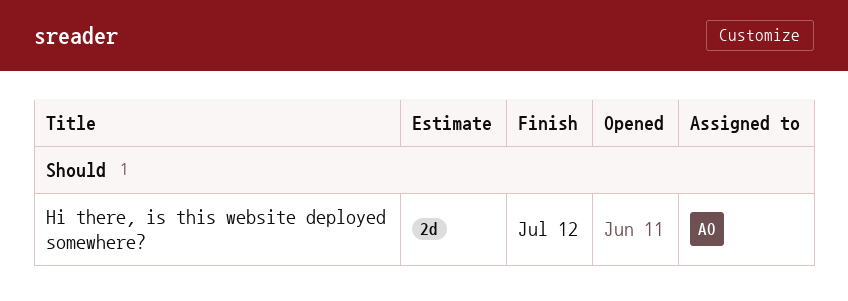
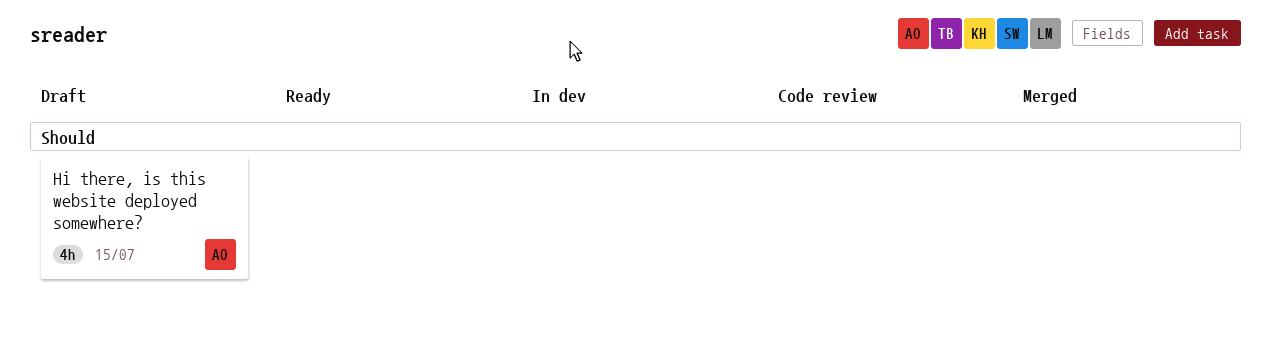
Hi there, is this website deployed somewhere?, estimate: 2d -> 4h
Hi there, is this website deployed somewhere?, due: Jul 12 -> Jul 15

